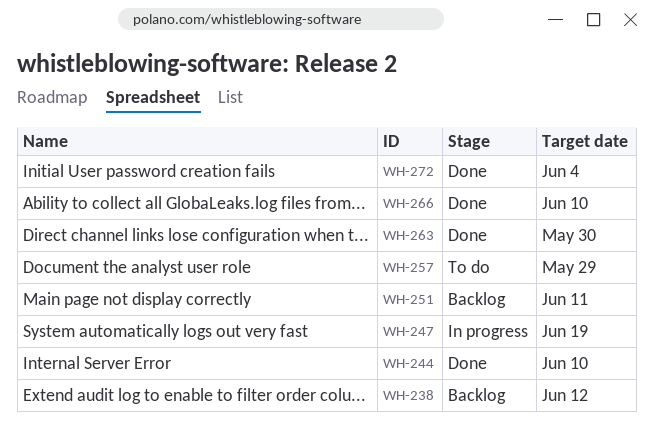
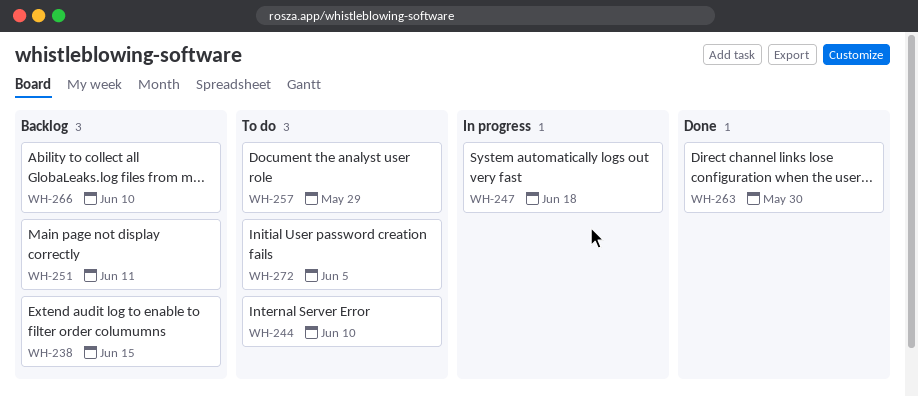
WH-238, due: Jun 12 -> Jun 15
WH-244, status: Done -> To do
WH-247, due: Jun 19 -> Jun 18
WH-266, status: Done -> Backlog
WH-272, status: Done -> To do
WH-272, due: Jun 4 -> Jun 5

